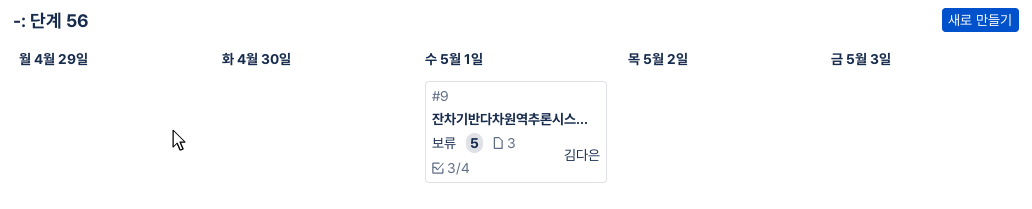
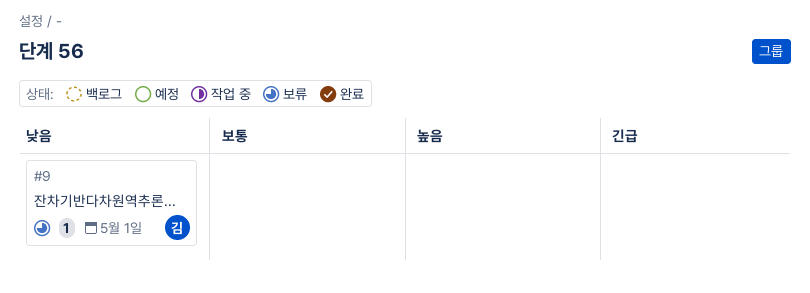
#9, estimate: 5 -> 1

